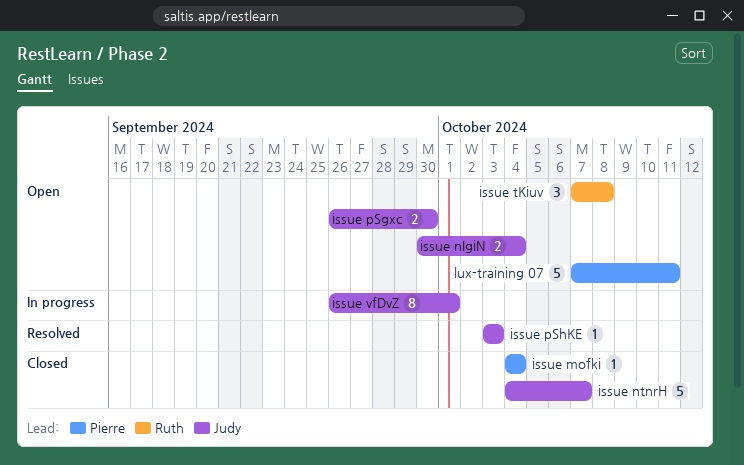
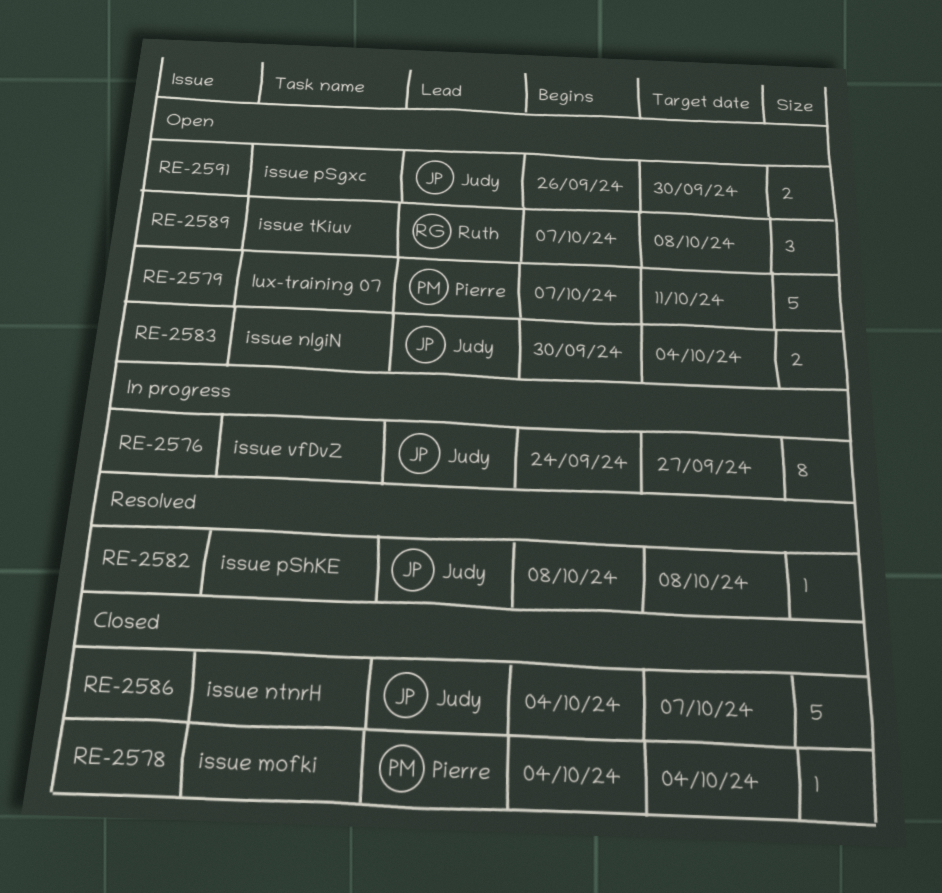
issue pShKE, start: Oct 3 -> Oct 8
issue pShKE, due: Oct 3 -> Oct 8
issue vfDvZ, start: Sep 26 -> Sep 24
issue vfDvZ, due: Oct 1 -> Sep 27

